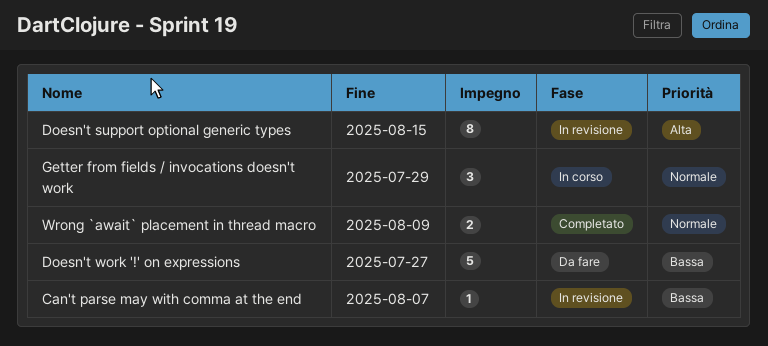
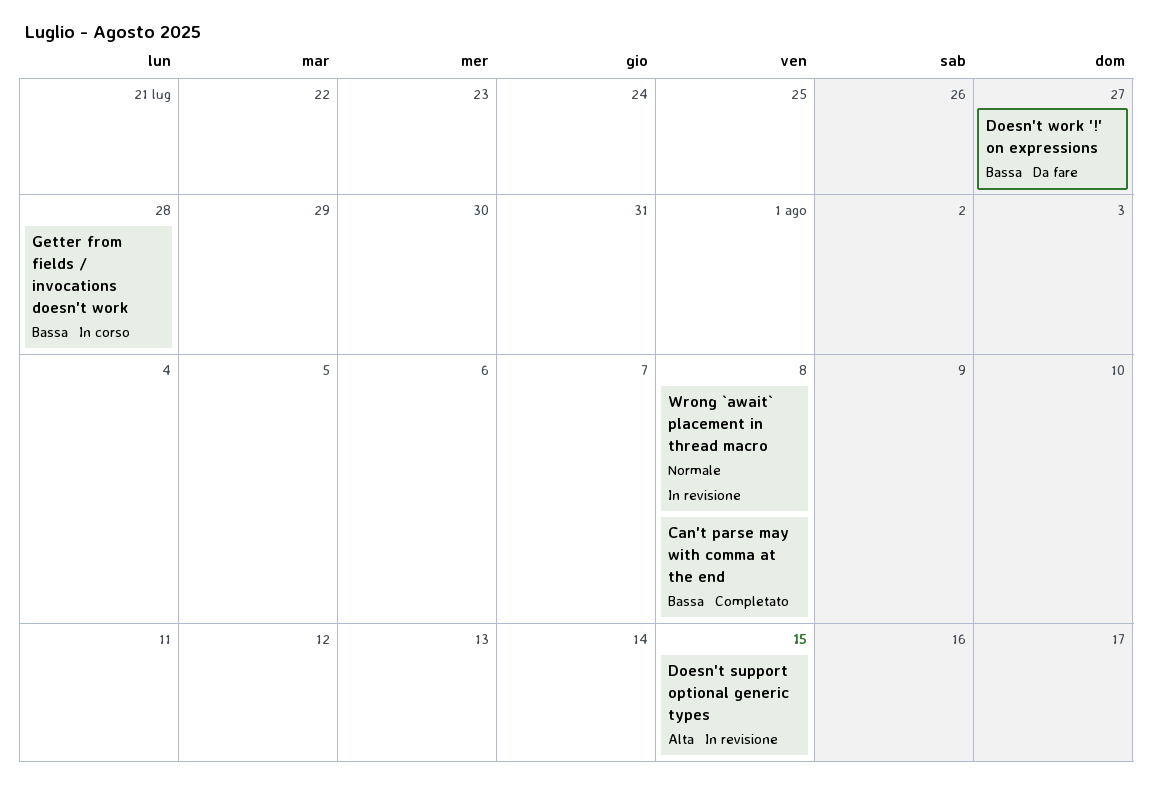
Can't parse may with comma at the end, status: In revisione -> Completato
Can't parse may with comma at the end, due: Aug 7 -> Aug 8
Getter from fields / invocations doesn't work, priority: Normale -> Bassa
Getter from fields / invocations doesn't work, due: Jul 29 -> Jul 28
Wrong `await` placement in thread macro, status: Completato -> In revisione
Wrong `await` placement in thread macro, due: Aug 9 -> Aug 8

